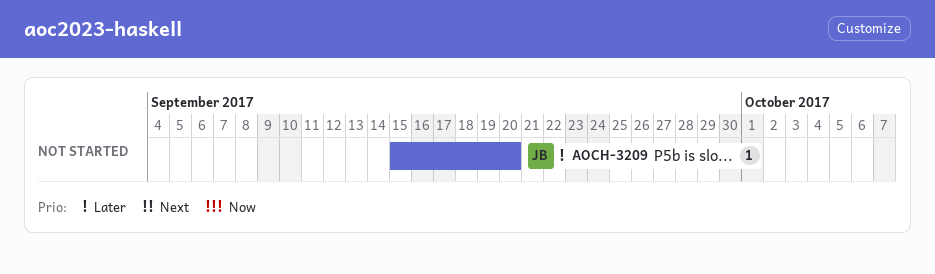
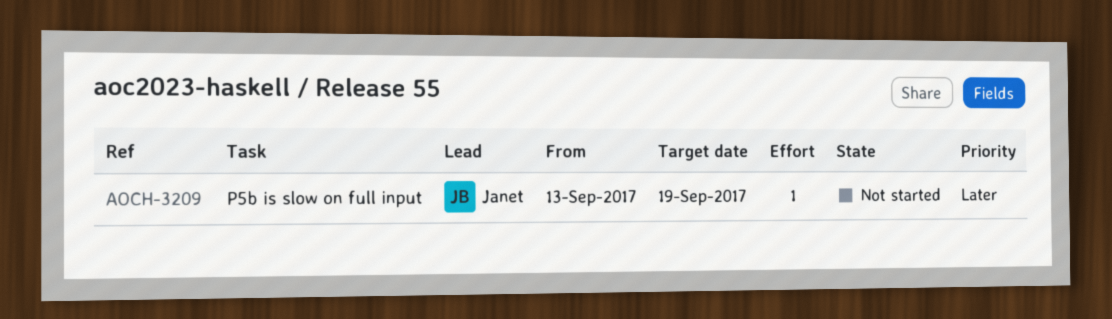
AOCH-3209, start: Sep 15 -> Sep 13
AOCH-3209, due: Sep 20 -> Sep 19

